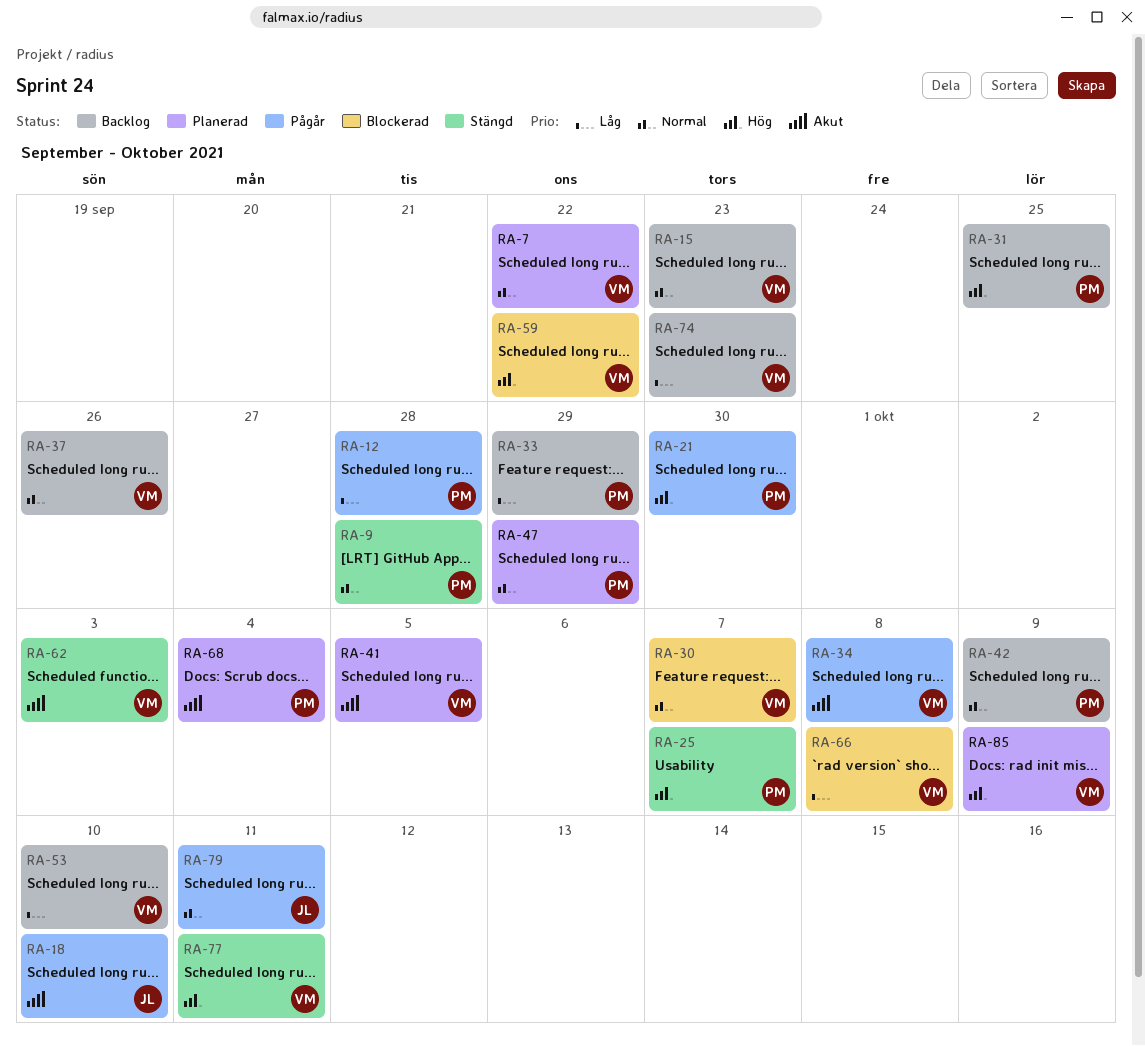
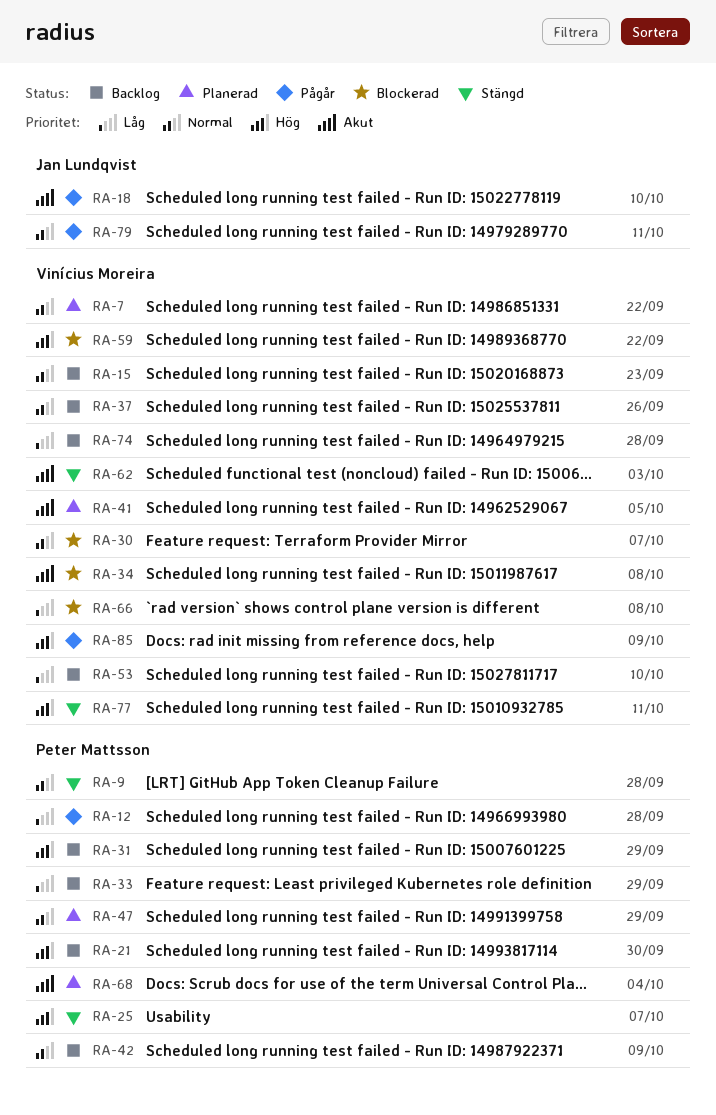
RA-21, status: Pågår -> Backlog
RA-31, due: Sep 25 -> Sep 29
RA-34, status: Pågår -> Blockerad
RA-74, due: Sep 23 -> Sep 28
RA-85, status: Planerad -> Pågår

